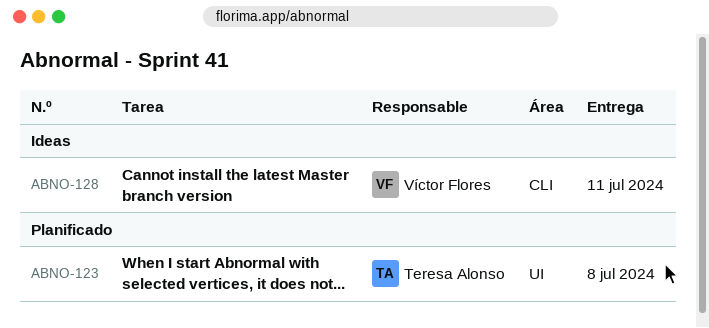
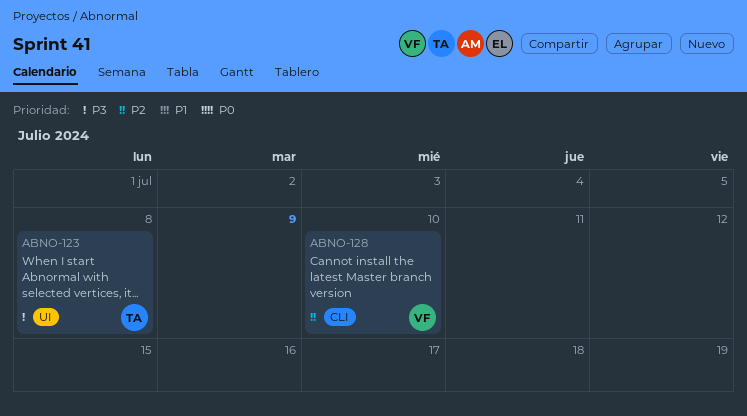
ABNO-128, due: Jul 11 -> Jul 10

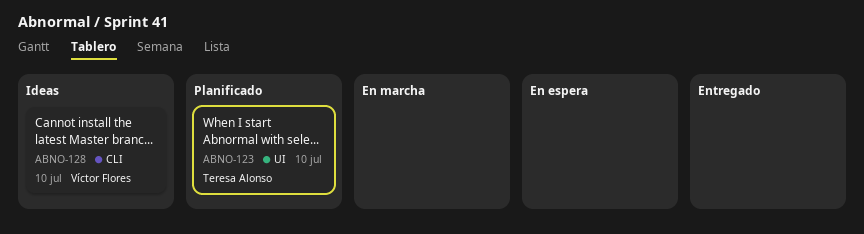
ABNO-123, due: Jul 8 -> Jul 10

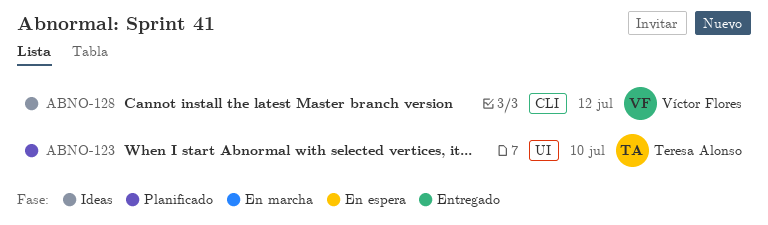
ABNO-128, due: Jul 10 -> Jul 12

